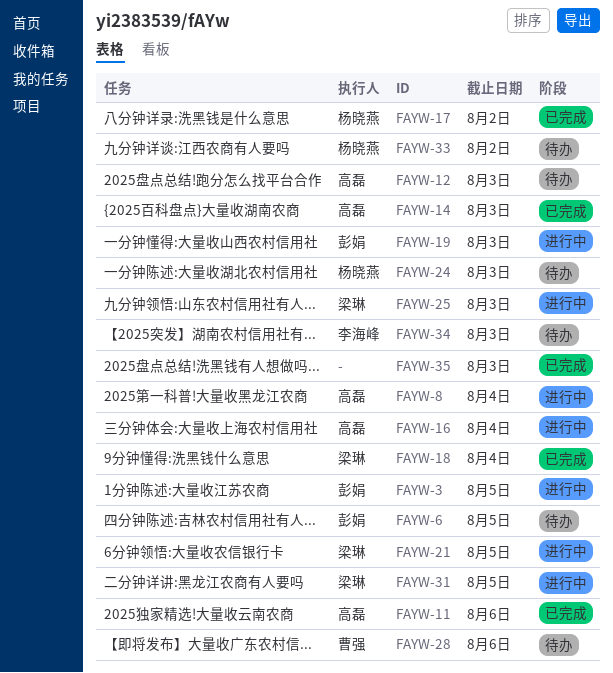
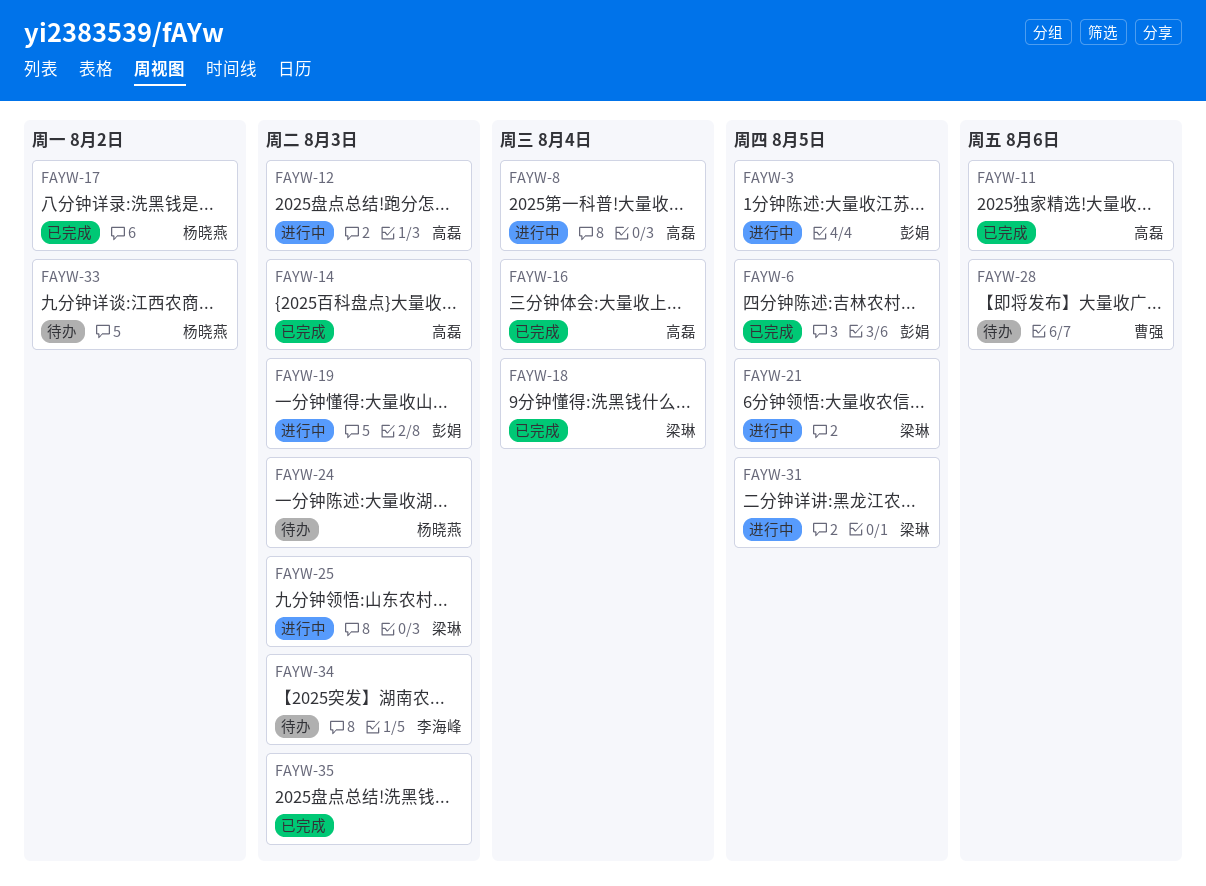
FAYW-6, status: 待办 -> 已完成
FAYW-12, status: 待办 -> 进行中
FAYW-16, status: 进行中 -> 已完成

